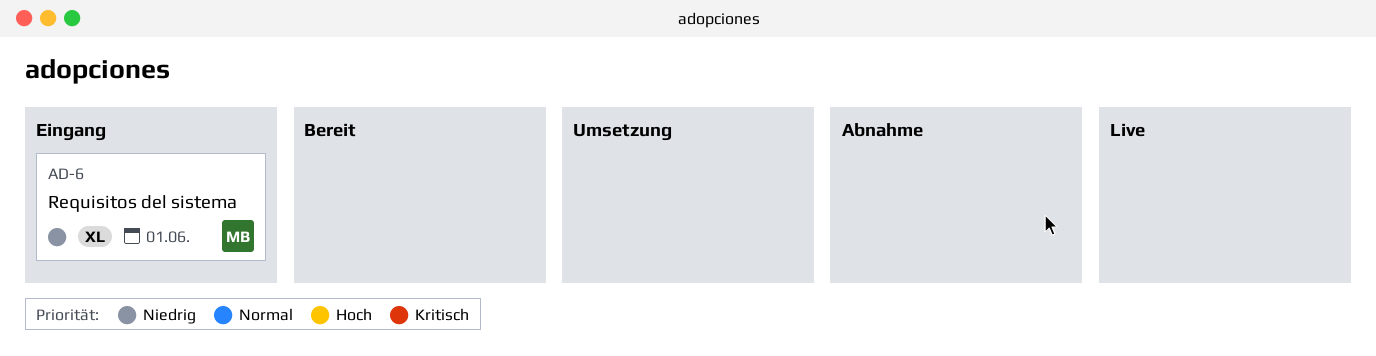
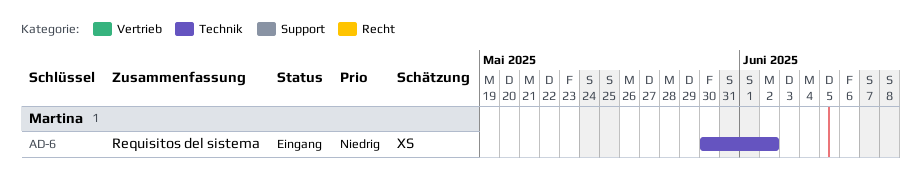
AD-6, estimate: XL -> XS
AD-6, due: Jun 1 -> Jun 2

